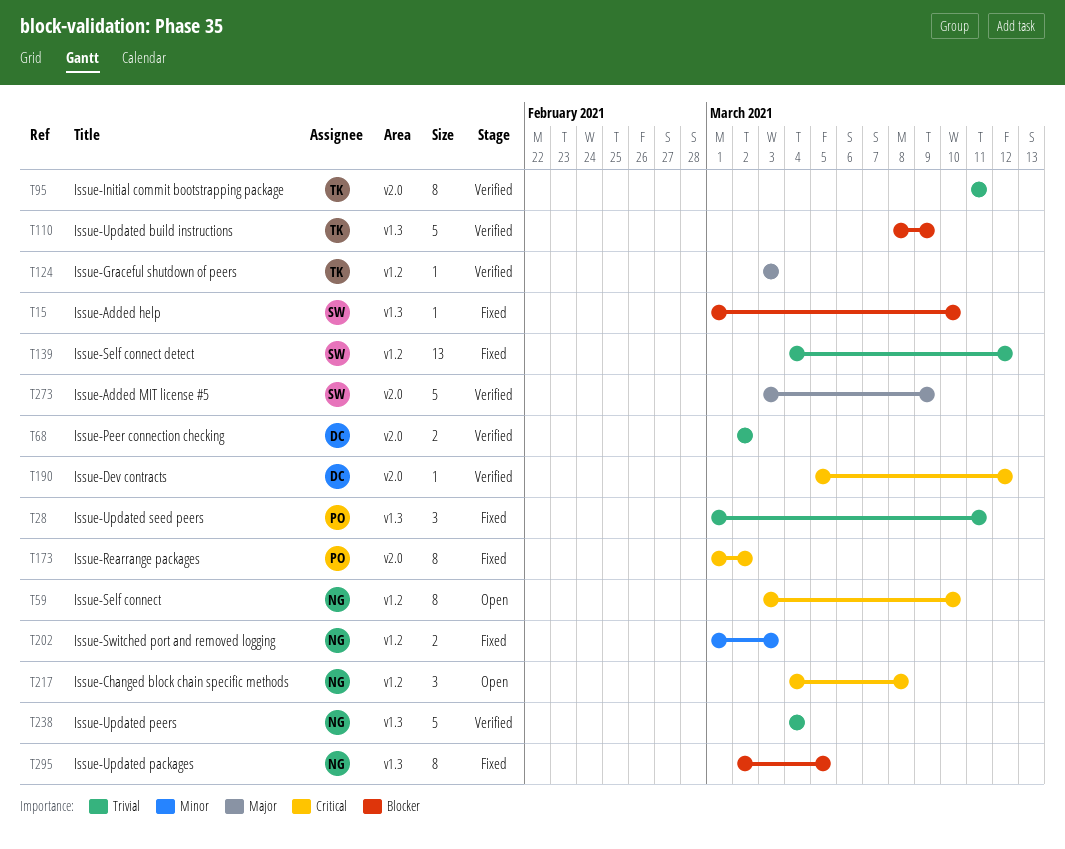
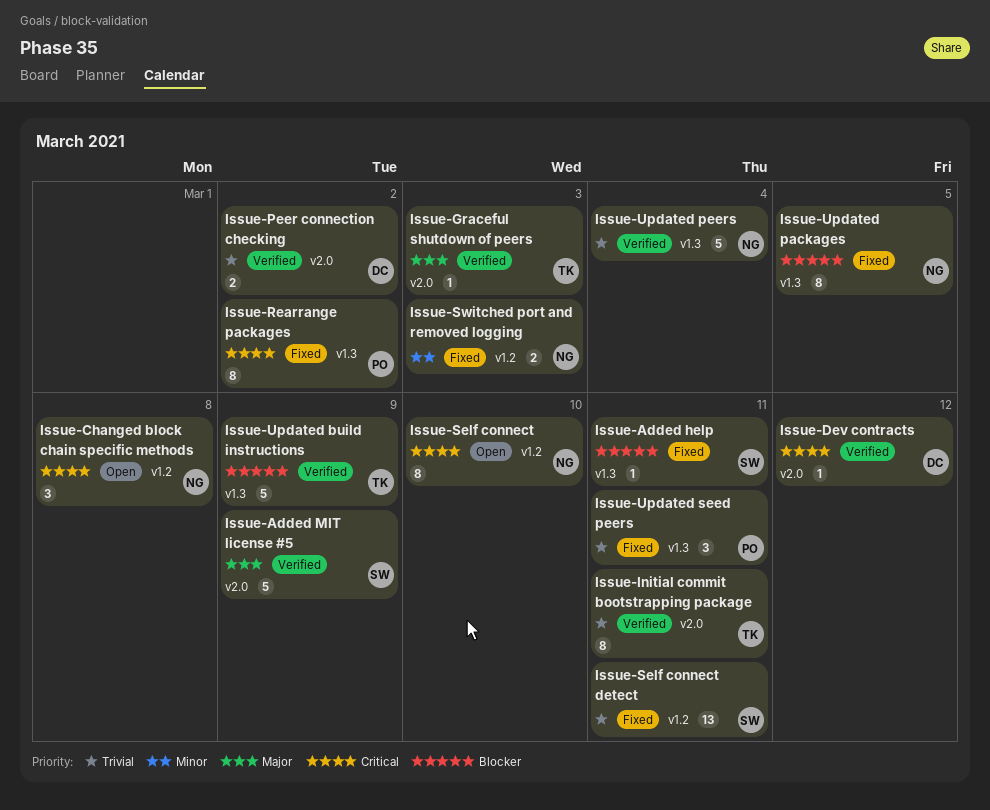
Issue-Added help, due: Mar 10 -> Mar 11
Issue-Graceful shutdown of peers, label: v1.2 -> v2.0
Issue-Rearrange packages, label: v2.0 -> v1.3
Issue-Self connect detect, due: Mar 12 -> Mar 11

